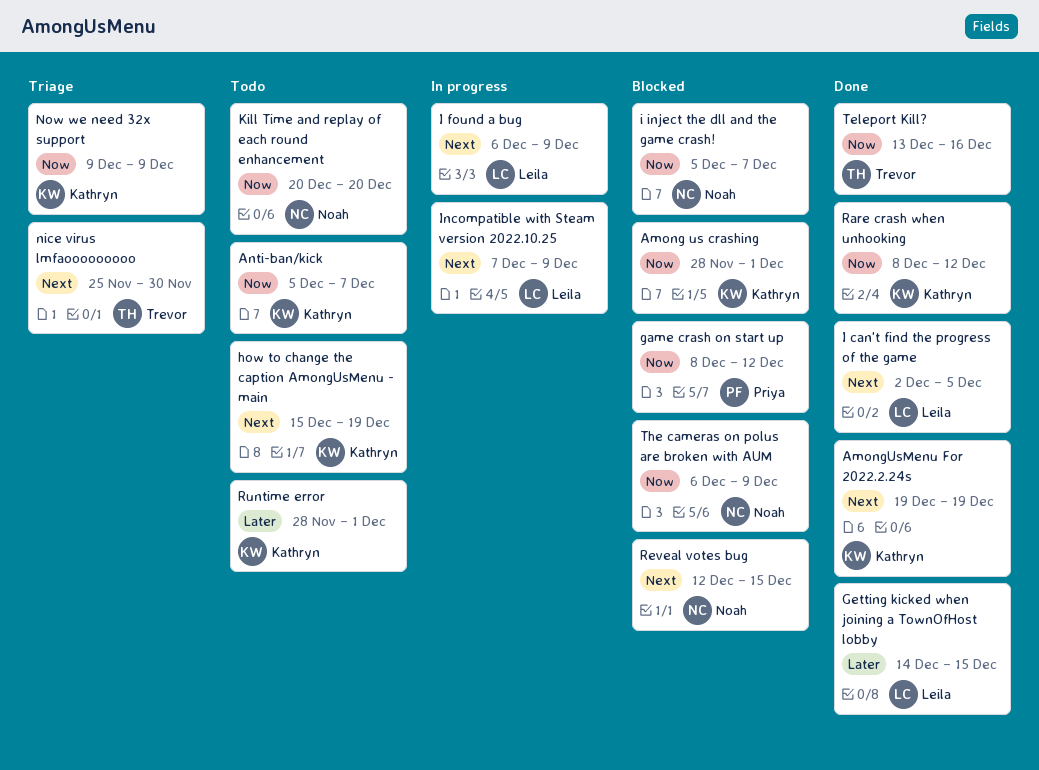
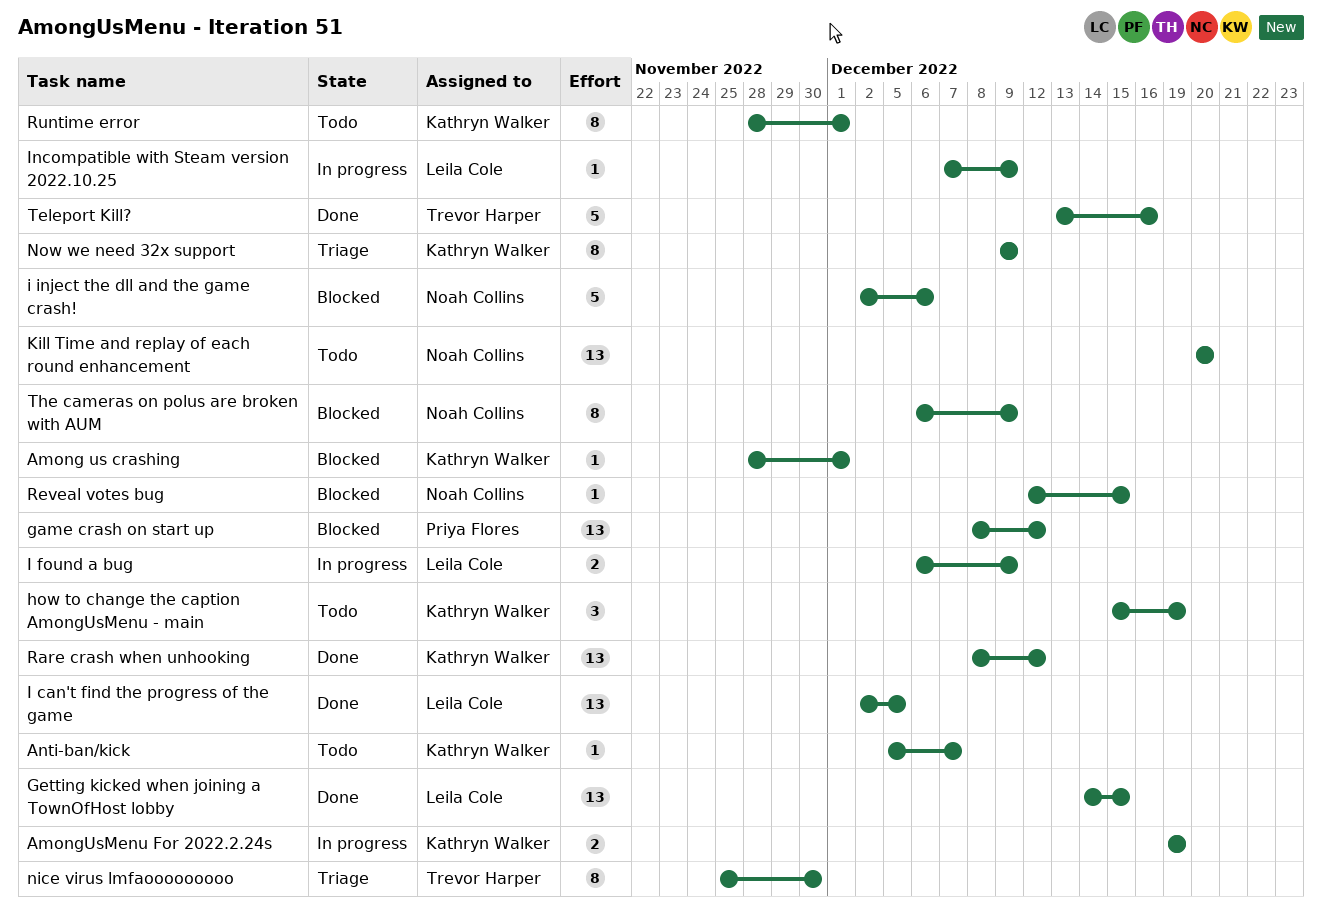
AmongUsMenu For 2022.2.24s, status: Done -> In progress
i inject the dll and the game crash!, start: Dec 5 -> Dec 2
i inject the dll and the game crash!, due: Dec 7 -> Dec 6

